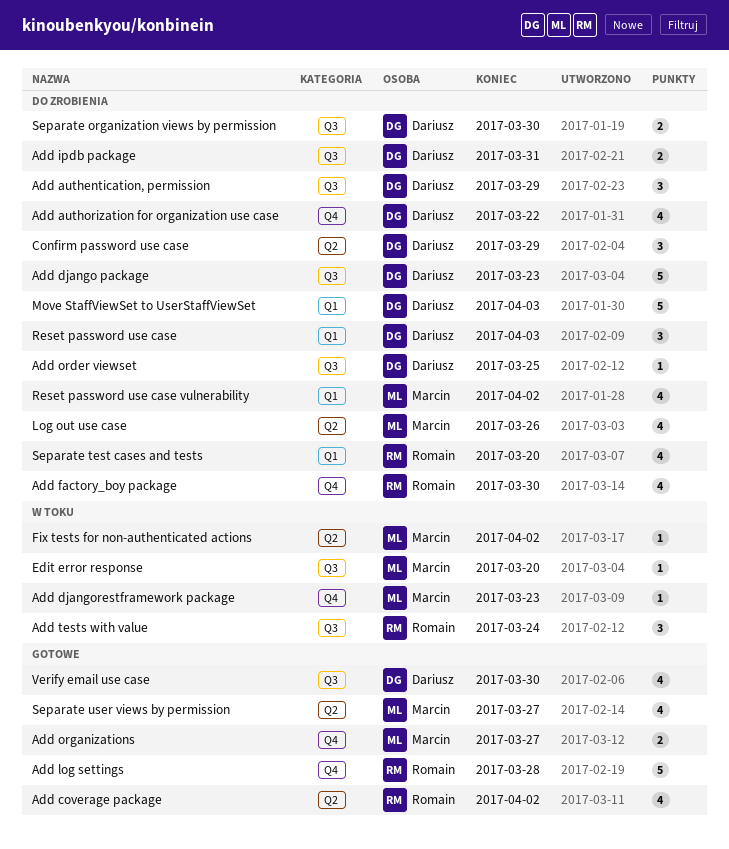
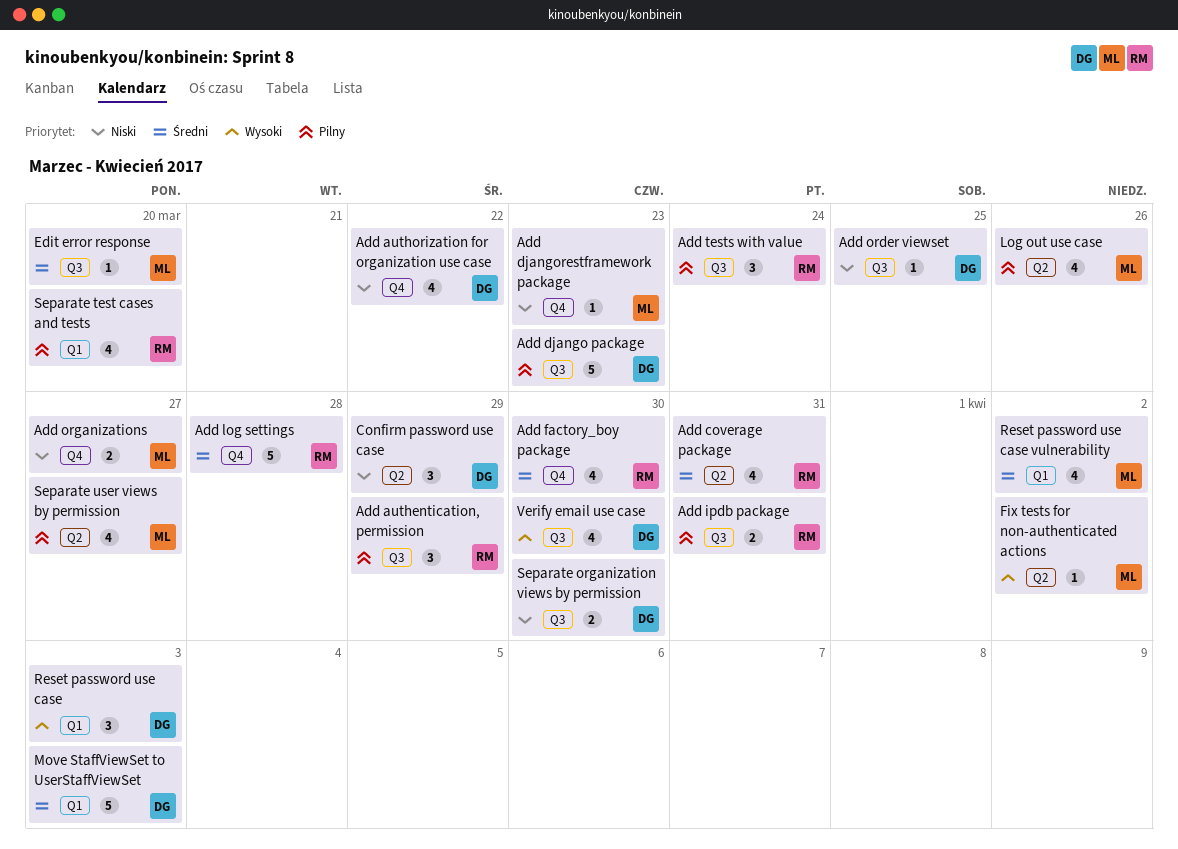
Add authentication, permission, owner: Dariusz -> Romain
Add coverage package, due: Apr 2 -> Mar 31
Add ipdb package, owner: Dariusz -> Romain

